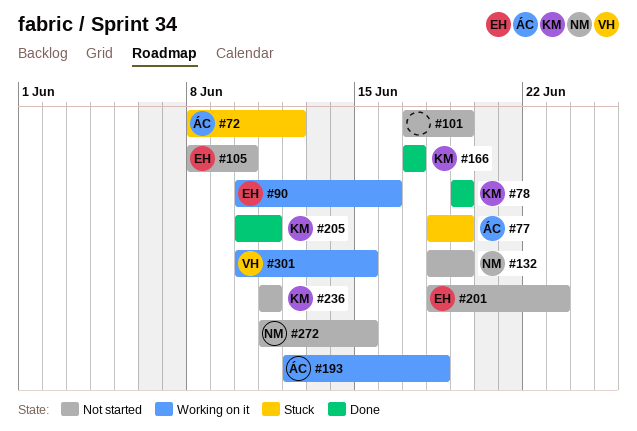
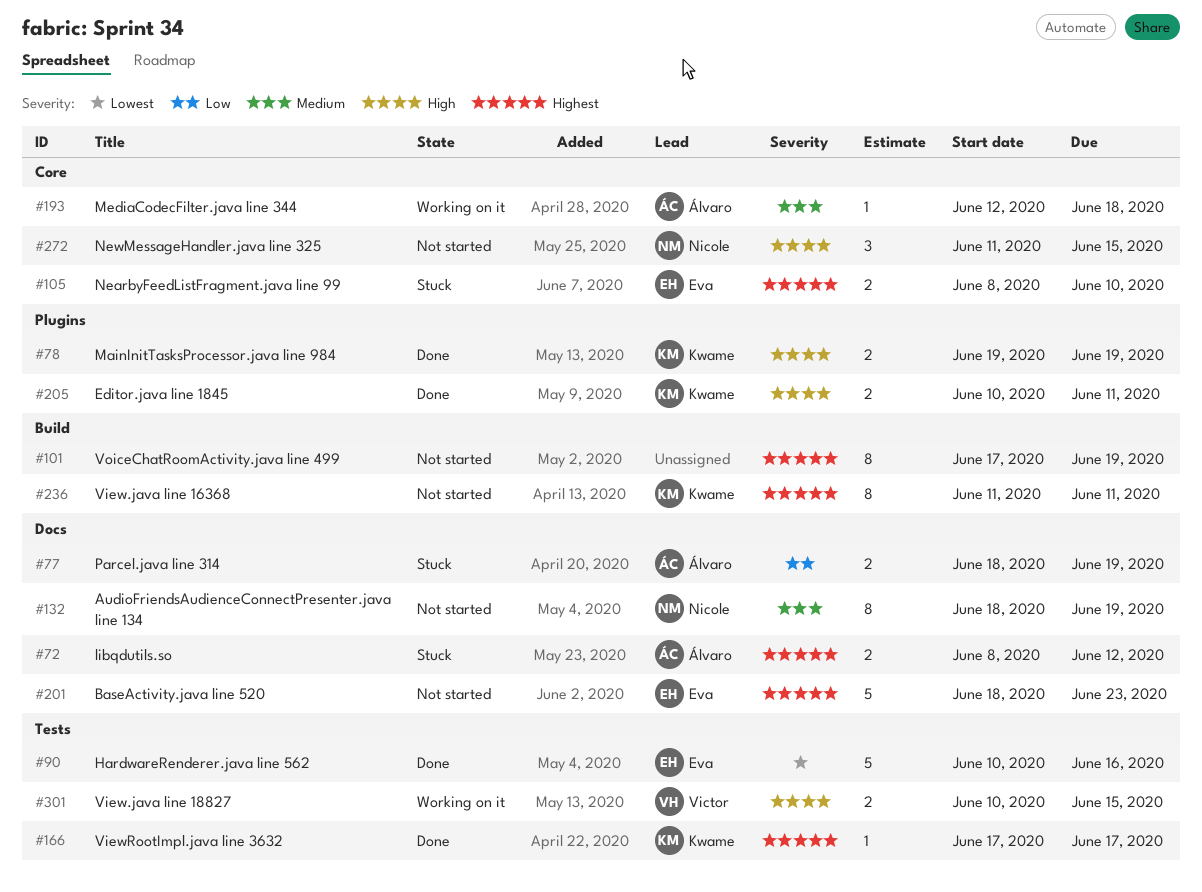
#90, status: Working on it -> Done
#105, status: Not started -> Stuck

